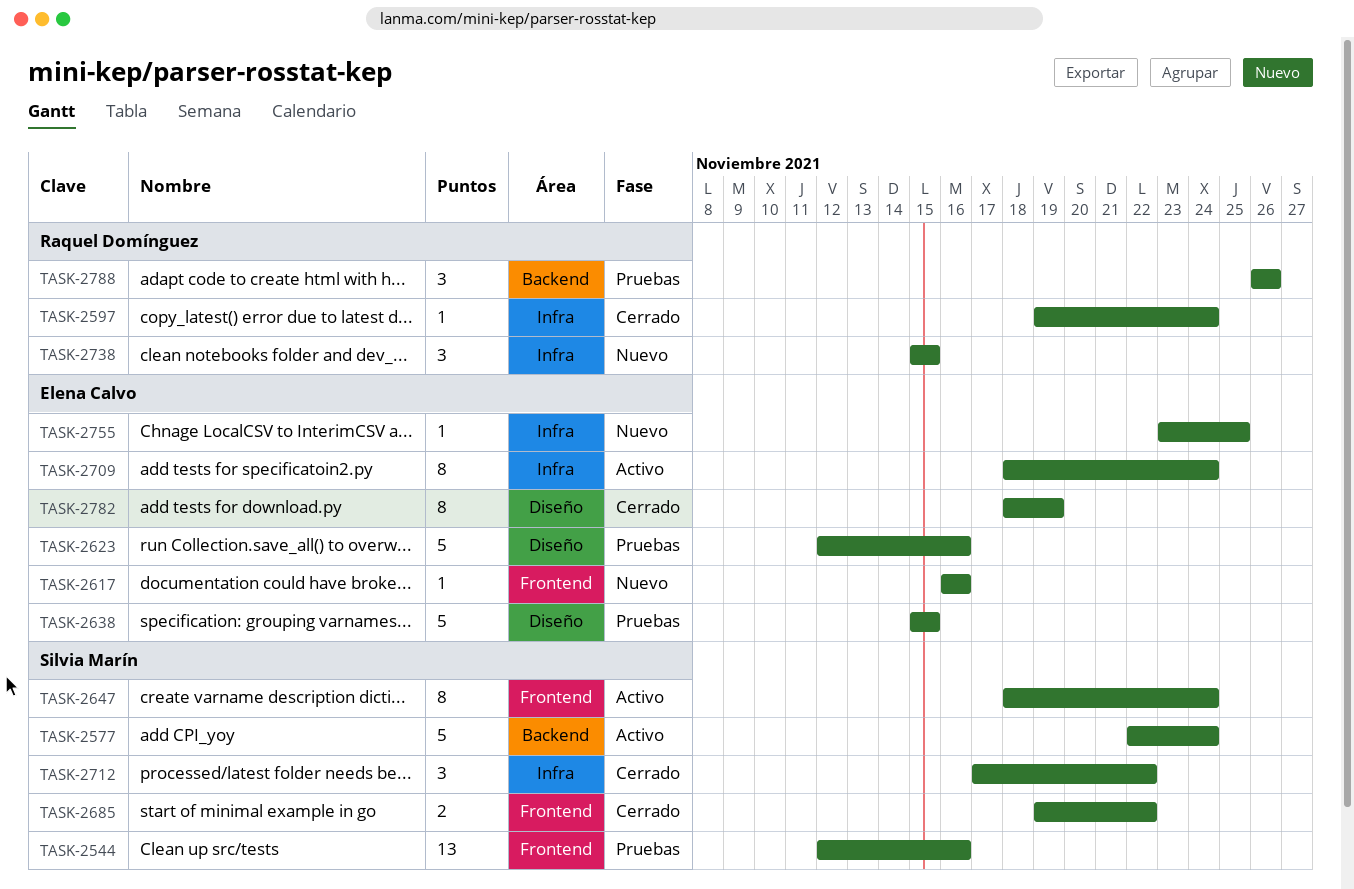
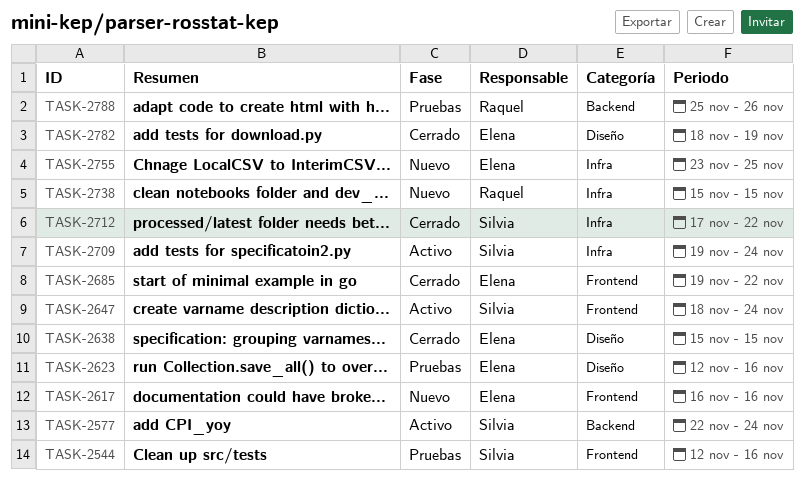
TASK-2597: present -> none
TASK-2638, status: Pruebas -> Cerrado
TASK-2685, owner: Silvia Marín -> Elena Calvo
TASK-2709, owner: Elena Calvo -> Silvia Marín
TASK-2709, start: Nov 18 -> Nov 19
TASK-2788, start: Nov 26 -> Nov 25

